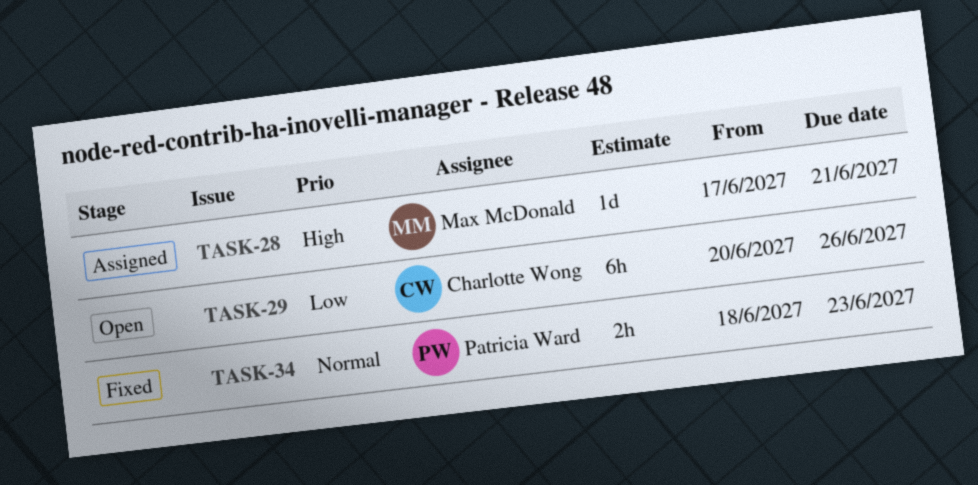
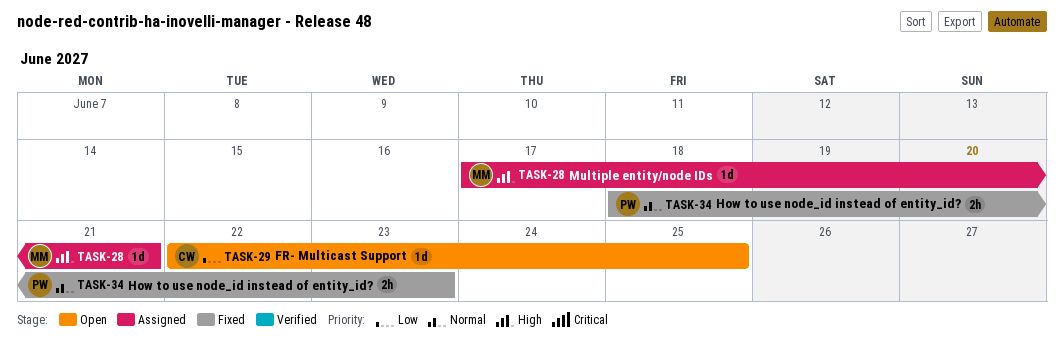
TASK-29, estimate: 6h -> 1d
TASK-29, start: Jun 20 -> Jun 22
TASK-29, due: Jun 26 -> Jun 25

